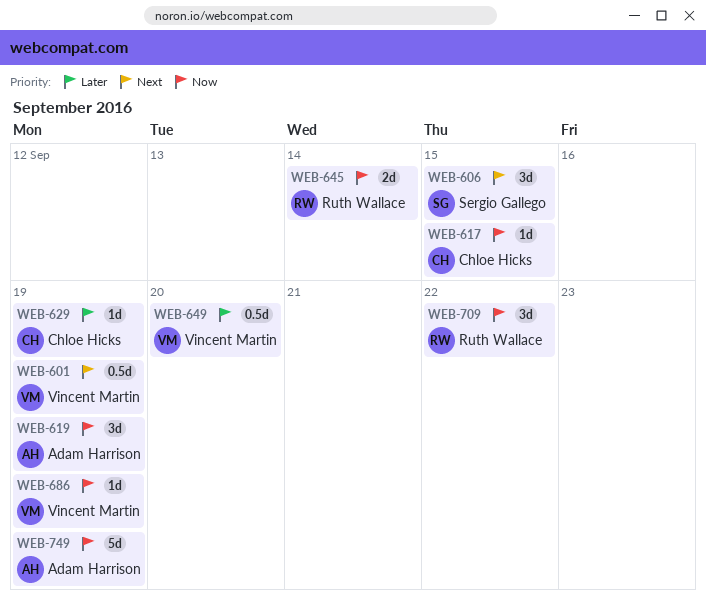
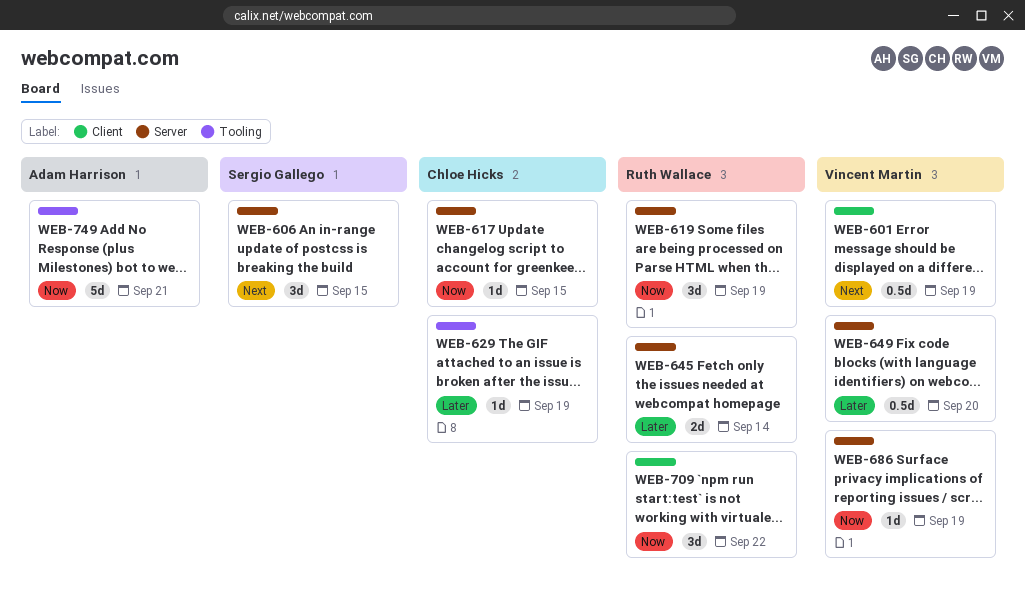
WEB-619, owner: Adam Harrison -> Ruth Wallace
WEB-645, priority: Now -> Later
WEB-749, due: Sep 19 -> Sep 21

